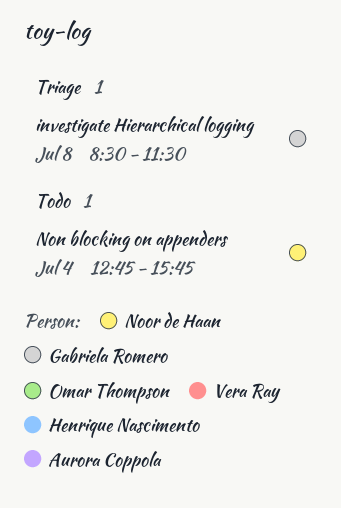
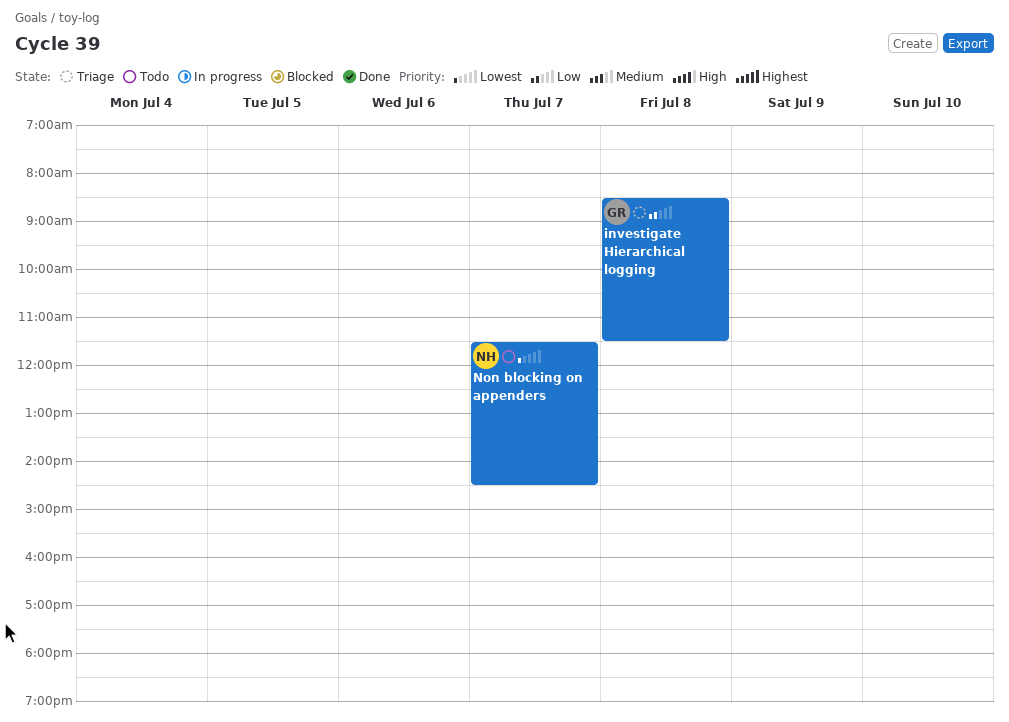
Non blocking on appenders, day: Jul 4 -> Jul 7
Non blocking on appenders, begins: 12:45 -> 11:30
Non blocking on appenders, ends: 15:45 -> 14:30

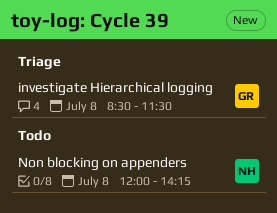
Non blocking on appenders, day: Jul 7 -> Jul 8
Non blocking on appenders, begins: 11:30 -> 12:00
Non blocking on appenders, ends: 14:30 -> 14:15

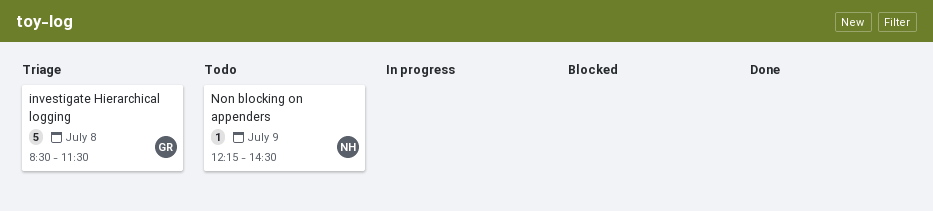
Non blocking on appenders, day: Jul 8 -> Jul 9
Non blocking on appenders, begins: 12:00 -> 12:15
Non blocking on appenders, ends: 14:15 -> 14:30

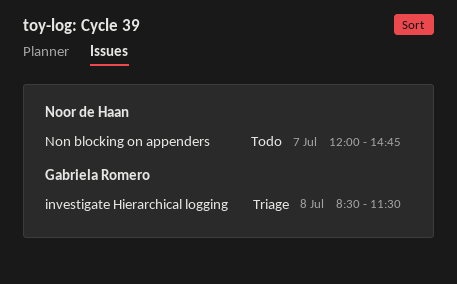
Non blocking on appenders, day: Jul 9 -> Jul 7
Non blocking on appenders, begins: 12:15 -> 12:00
Non blocking on appenders, ends: 14:30 -> 14:45

